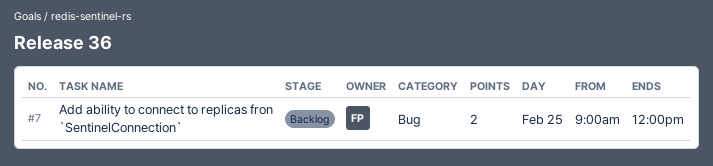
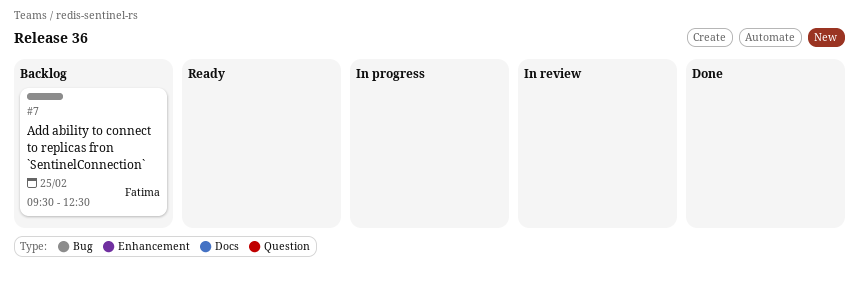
#7, begins: 09:00 -> 09:30
#7, ends: 12:00 -> 12:30

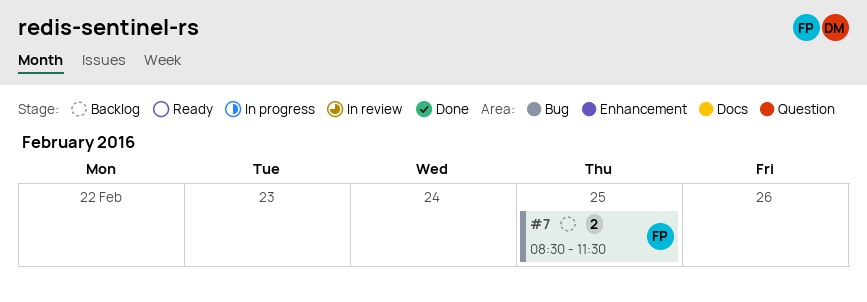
#7, begins: 09:30 -> 08:30
#7, ends: 12:30 -> 11:30

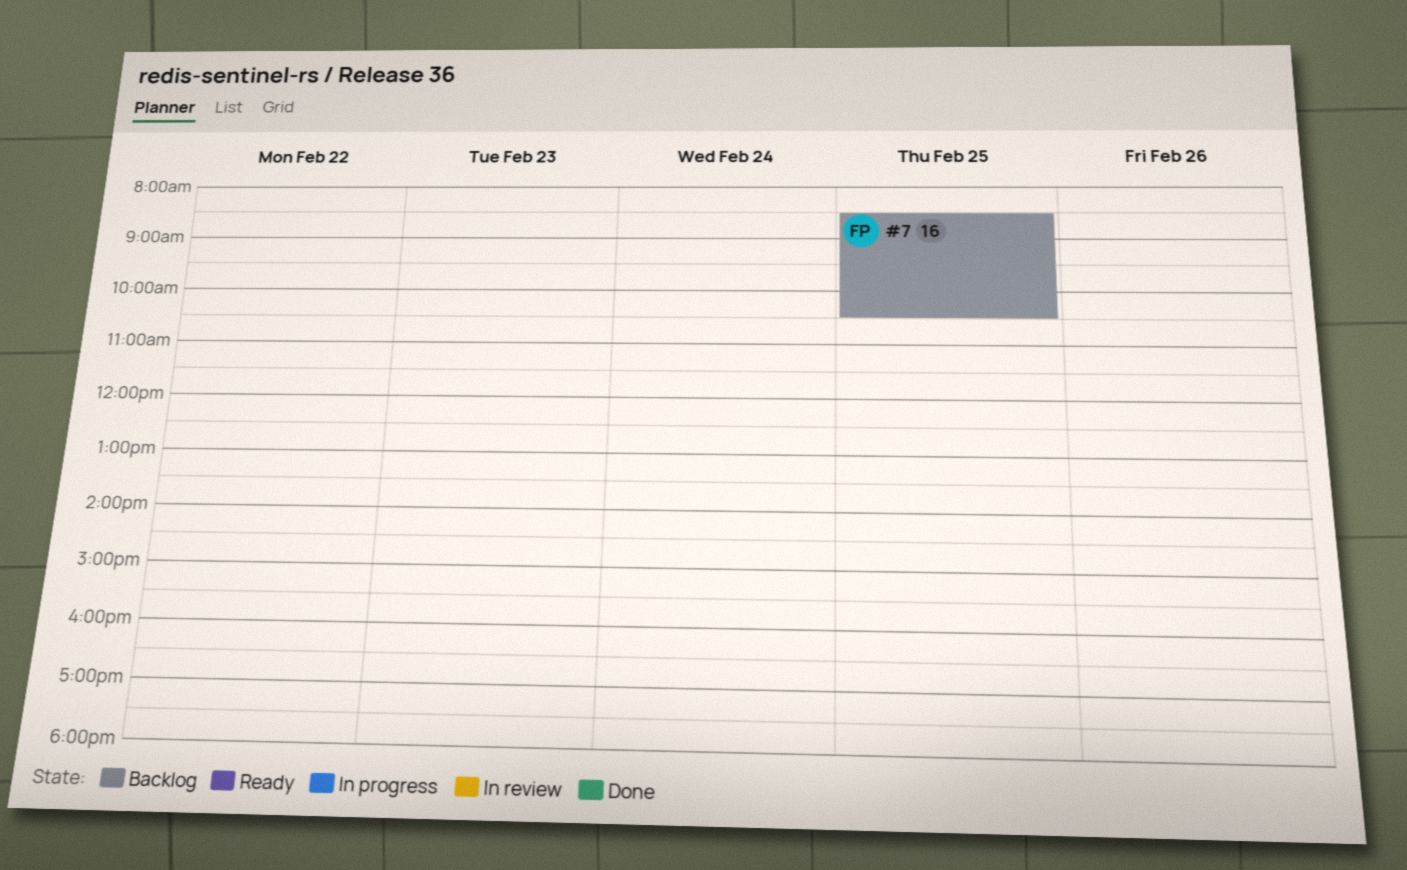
#7, estimate: 2 -> 16
#7, ends: 11:30 -> 10:30

